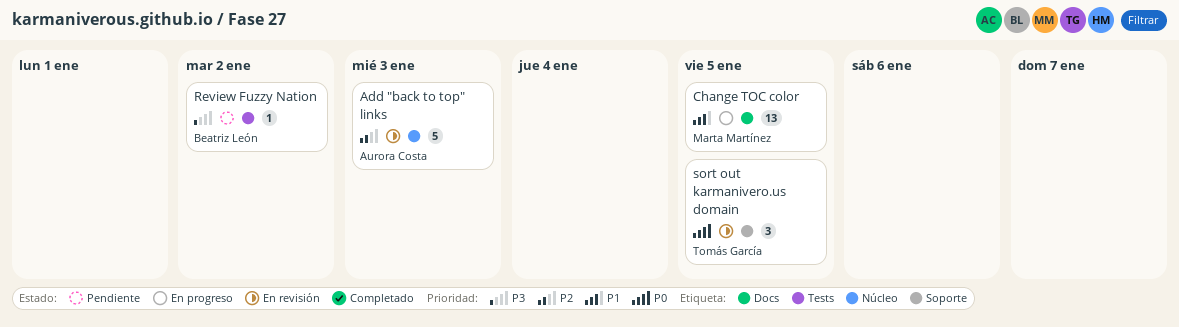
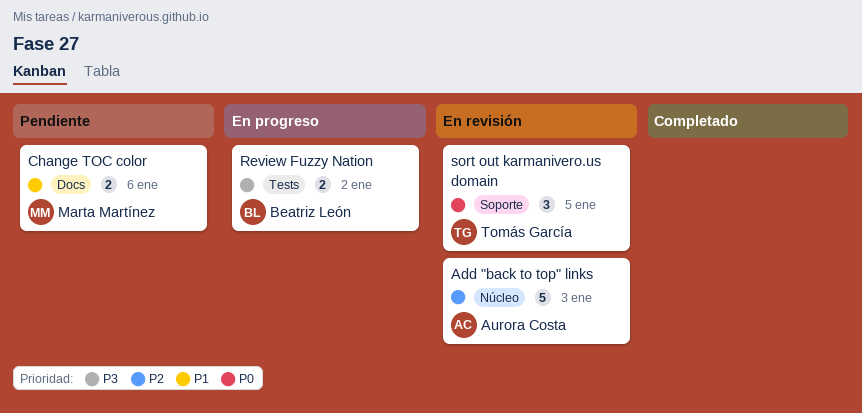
Change TOC color, status: En progreso -> Pendiente
Change TOC color, estimate: 13 -> 2
Change TOC color, due: Jan 5 -> Jan 6
Review Fuzzy Nation, status: Pendiente -> En progreso
Review Fuzzy Nation, estimate: 1 -> 2

